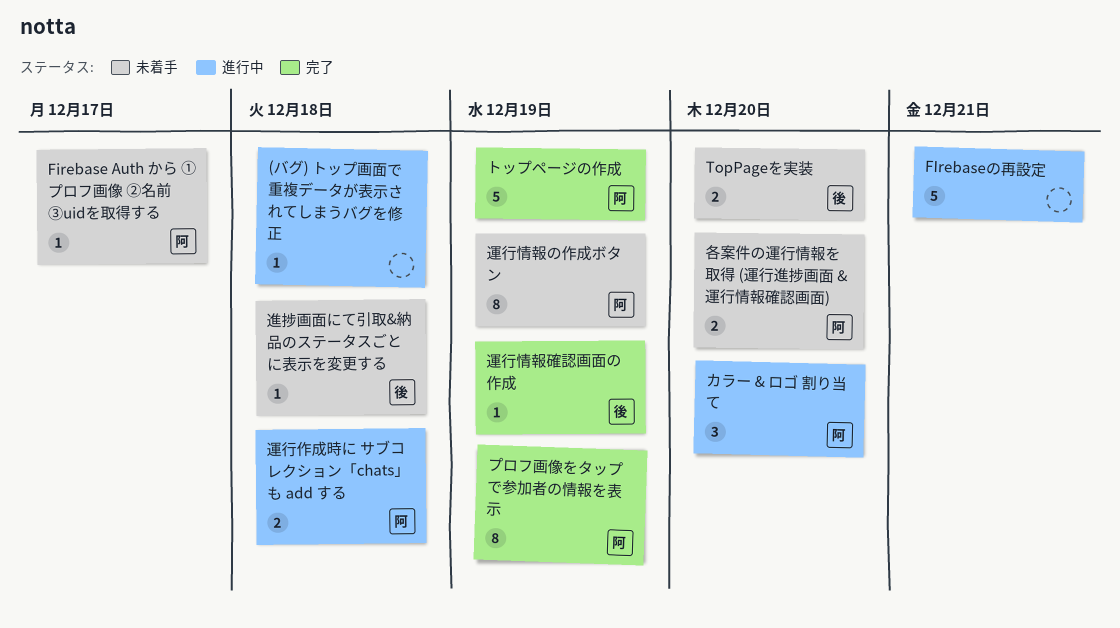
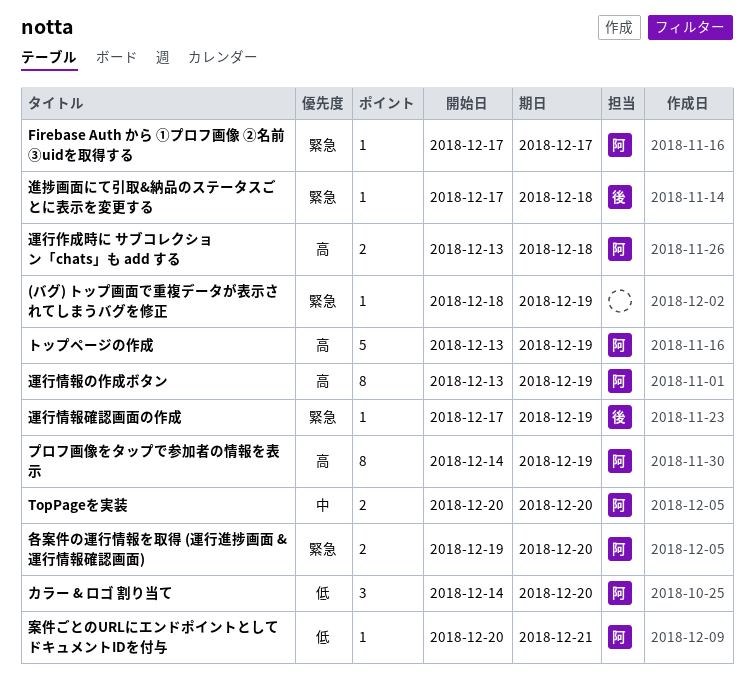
(バグ) トップ画面で重複データが表示されてしまうバグを修正, due: Dec 18 -> Dec 19
FIrebaseの再設定: present -> none
TopPageを実装, owner: 後 -> 阿
案件ごとのURLにエンドポイントとしてドキュメントIDを付与: none -> present

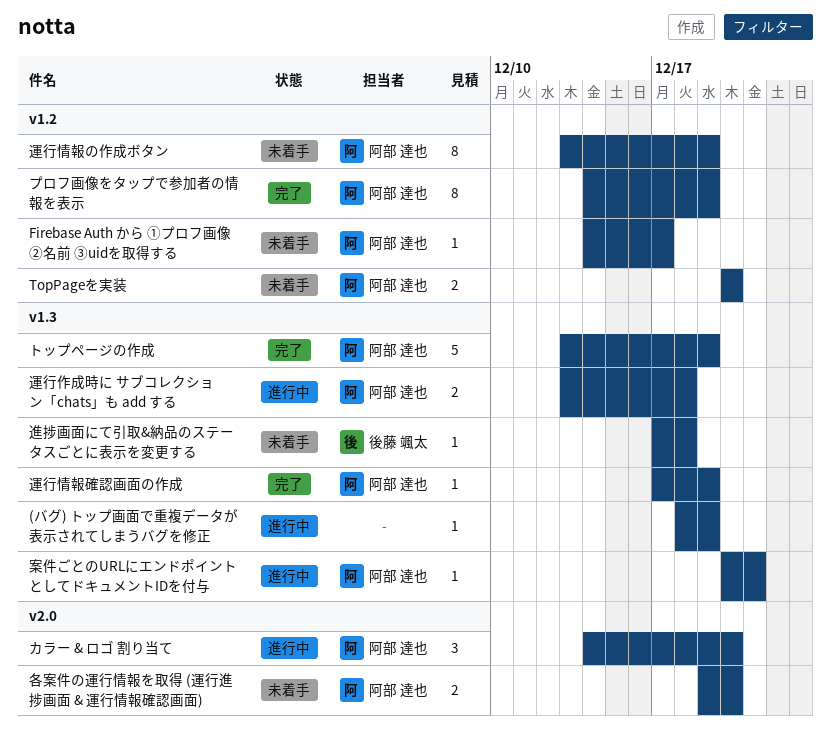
Firebase Auth から ①プロフ画像 ②名前 ③uidを取得する, start: Dec 17 -> Dec 14
運行情報確認画面の作成, owner: 後藤 颯太 -> 阿部 達也

